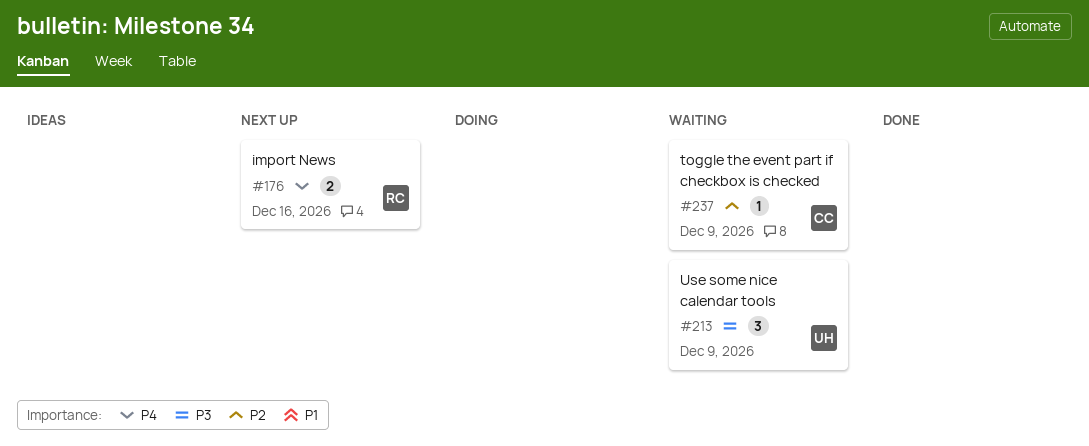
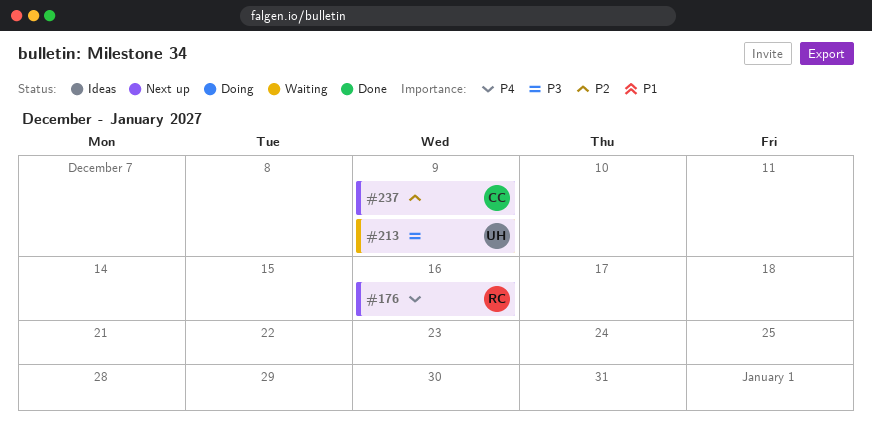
#237, status: Waiting -> Next up

